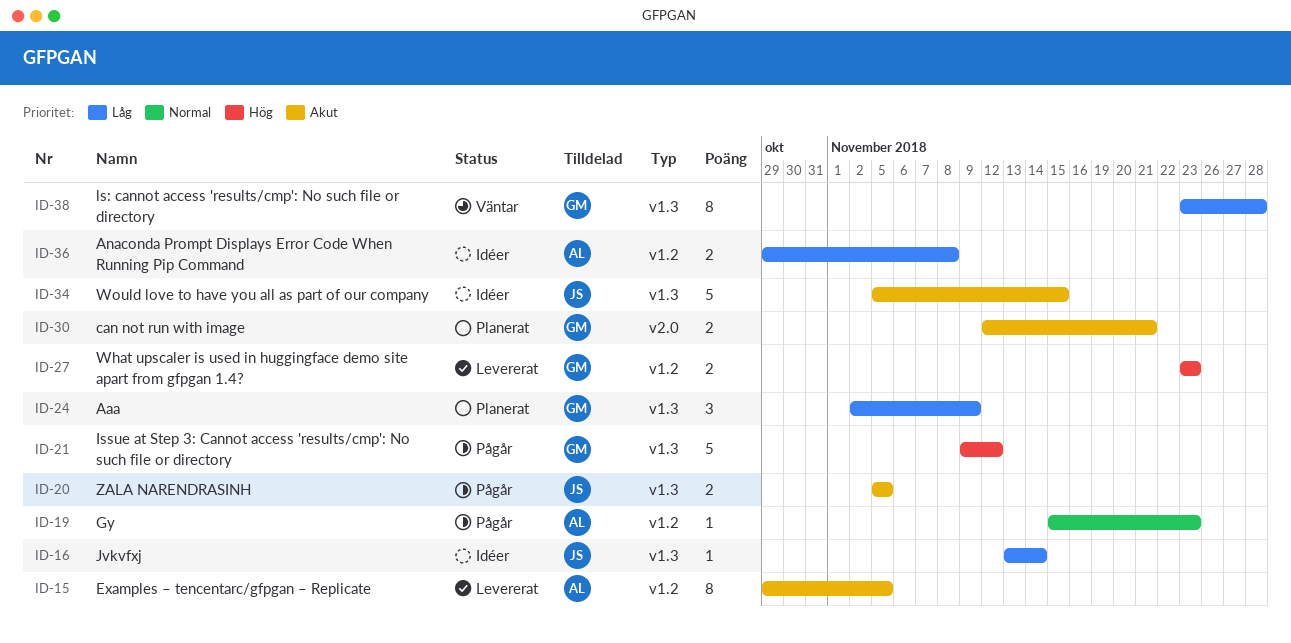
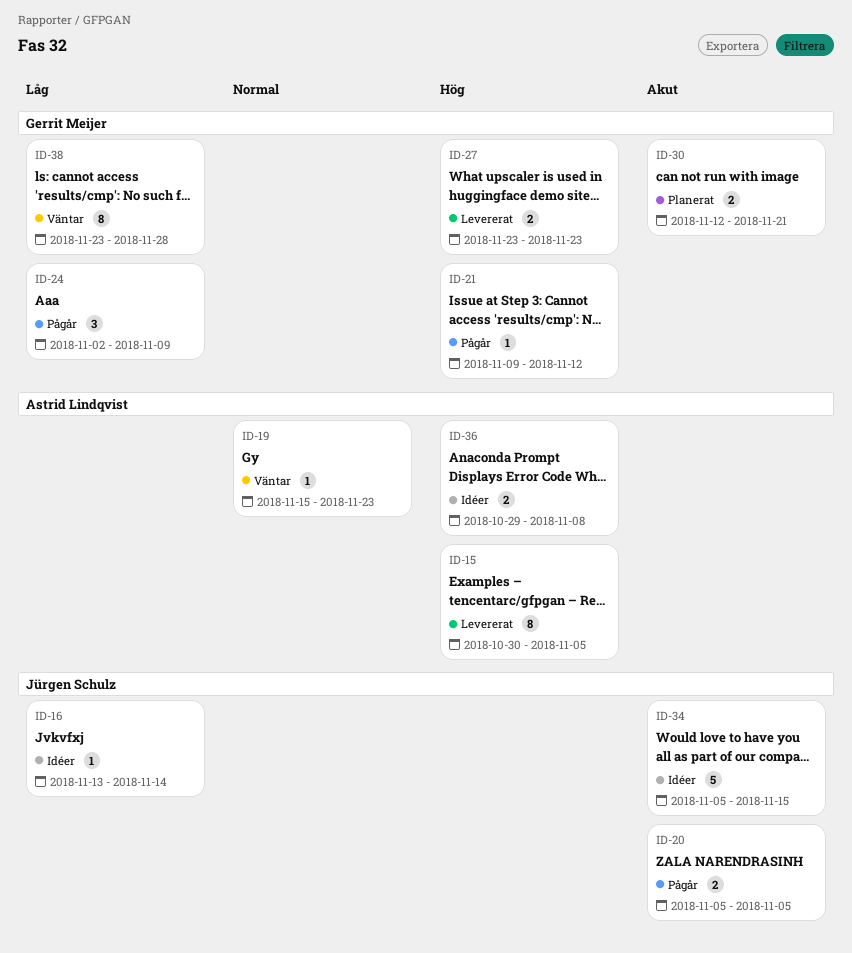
ID-15, priority: Akut -> Hög
ID-15, start: Oct 29 -> Oct 30
ID-19, status: Pågår -> Väntar
ID-21, estimate: 5 -> 1
ID-24, status: Planerat -> Pågår
ID-36, priority: Låg -> Hög

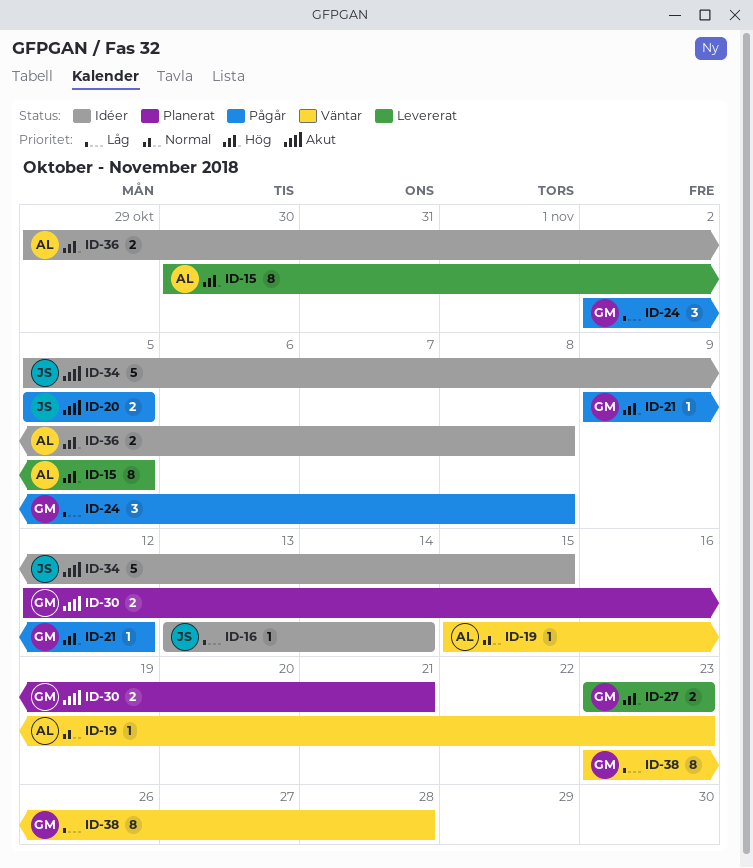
ID-24, due: Nov 9 -> Nov 8

